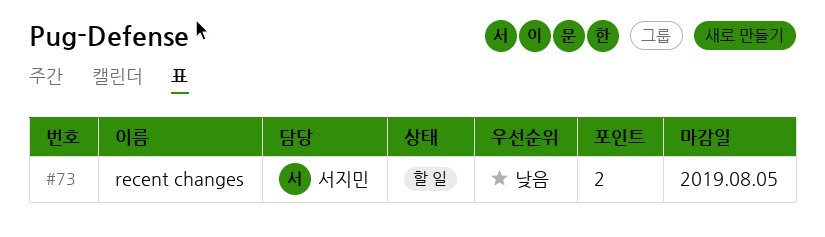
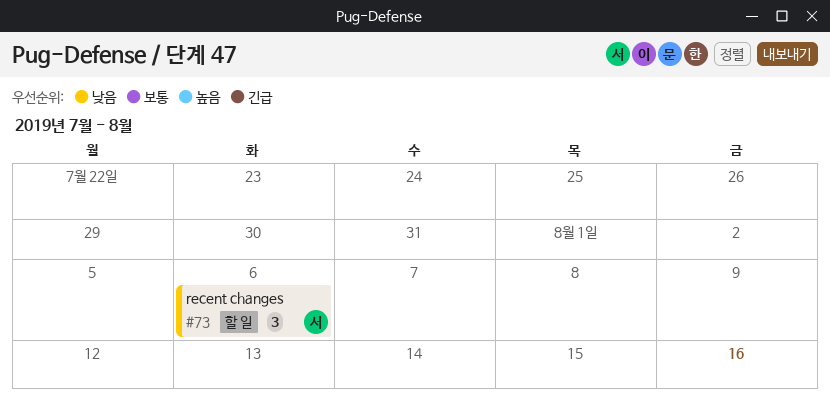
#73, estimate: 2 -> 3
#73, due: Aug 5 -> Aug 6

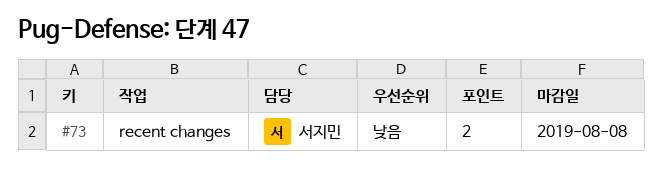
#73, estimate: 3 -> 2
#73, due: Aug 6 -> Aug 8

